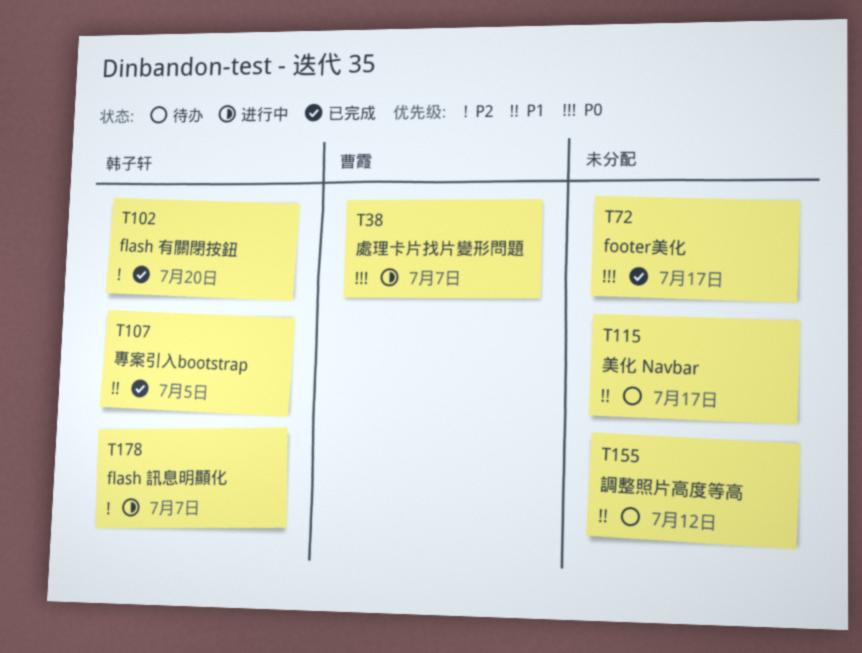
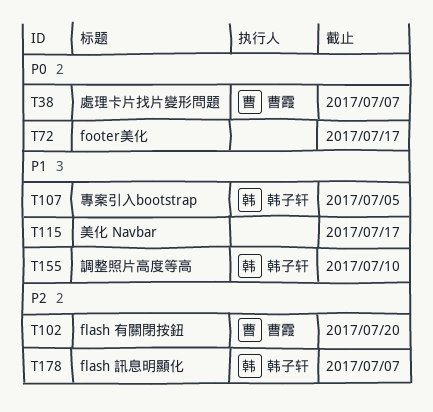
T102, owner: 韩子轩 -> 曹霞
T155, owner: none -> 韩子轩
T155, due: Jul 12 -> Jul 10

